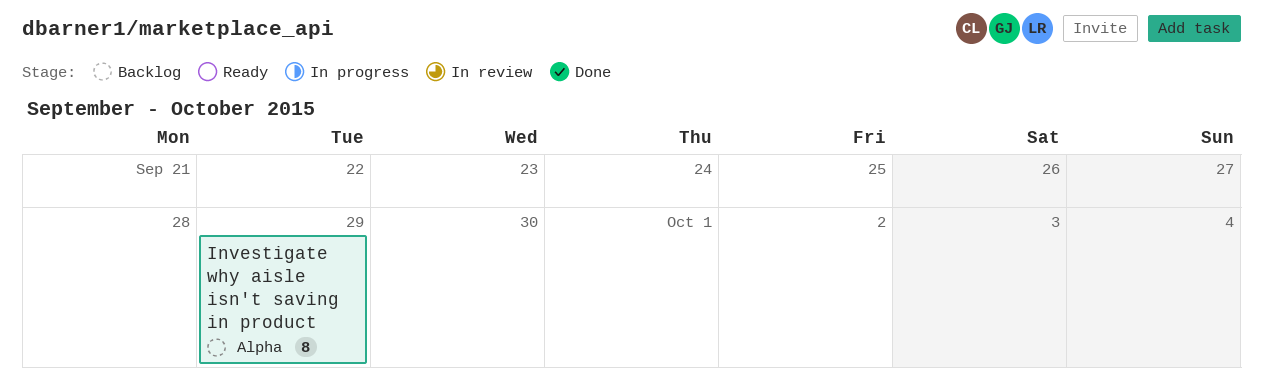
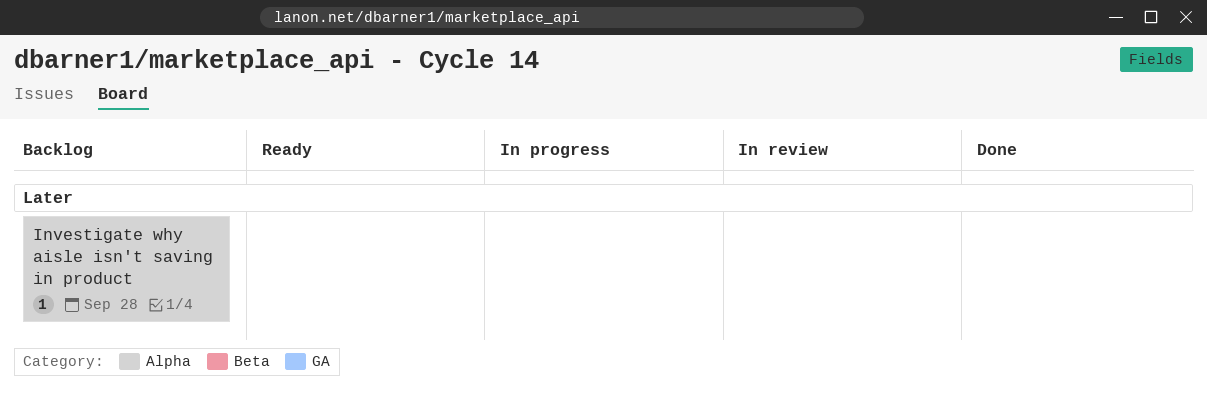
Investigate why aisle isn't saving in product, estimate: 8 -> 1
Investigate why aisle isn't saving in product, due: Sep 29 -> Sep 28

